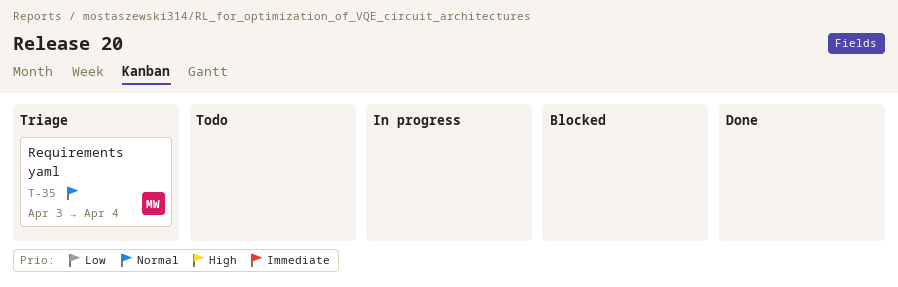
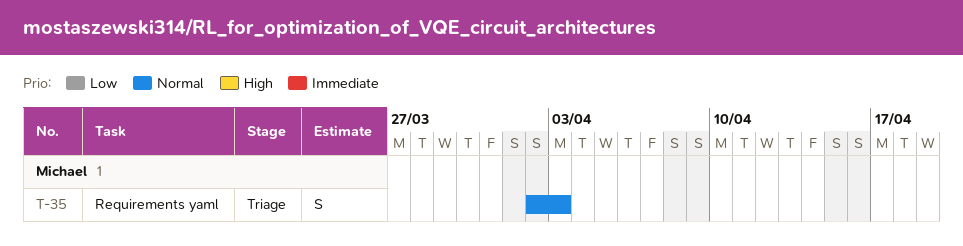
T-35, start: Apr 3 -> Apr 2
T-35, due: Apr 4 -> Apr 3

